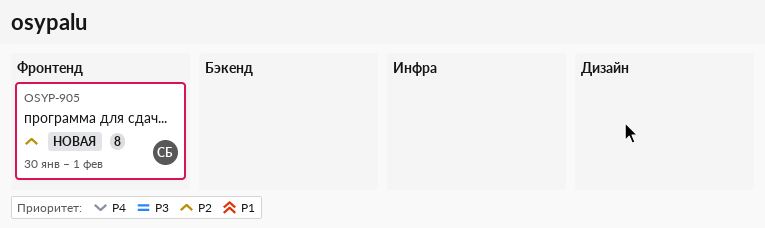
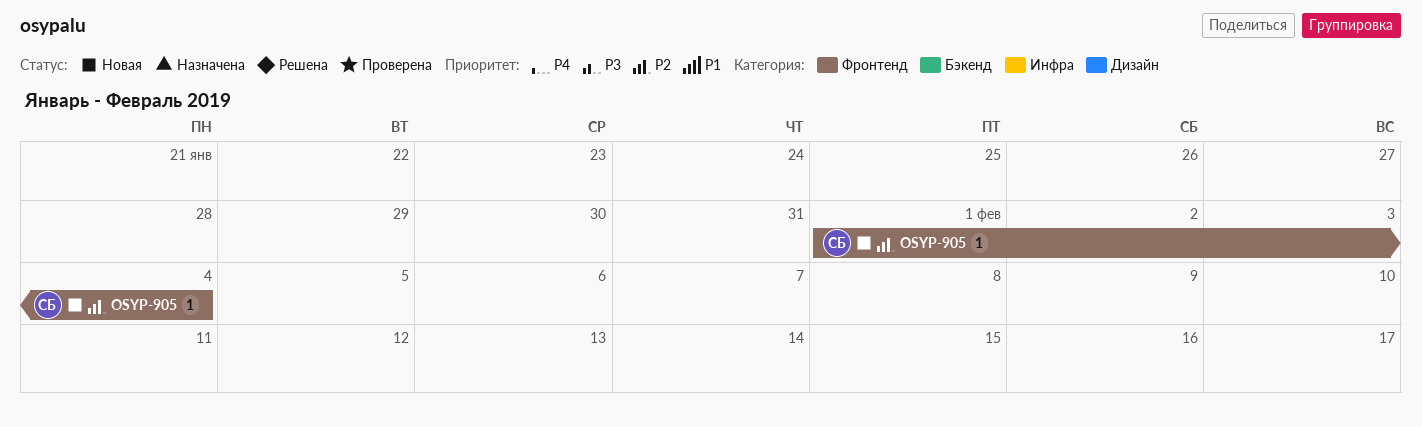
OSYP-905, estimate: 8 -> 1
OSYP-905, start: Jan 30 -> Feb 1
OSYP-905, due: Feb 1 -> Feb 4

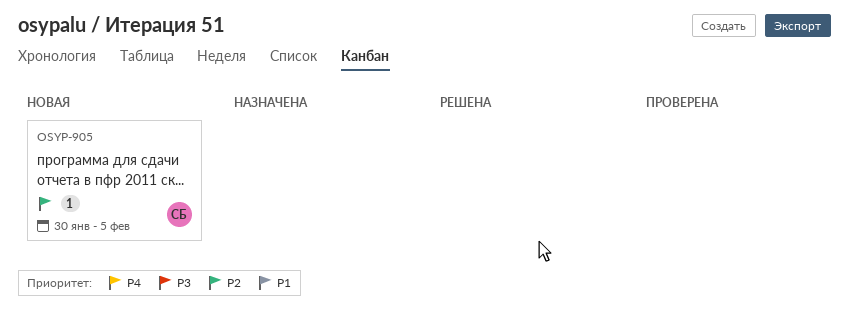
OSYP-905, start: Feb 1 -> Jan 30
OSYP-905, due: Feb 4 -> Feb 5

